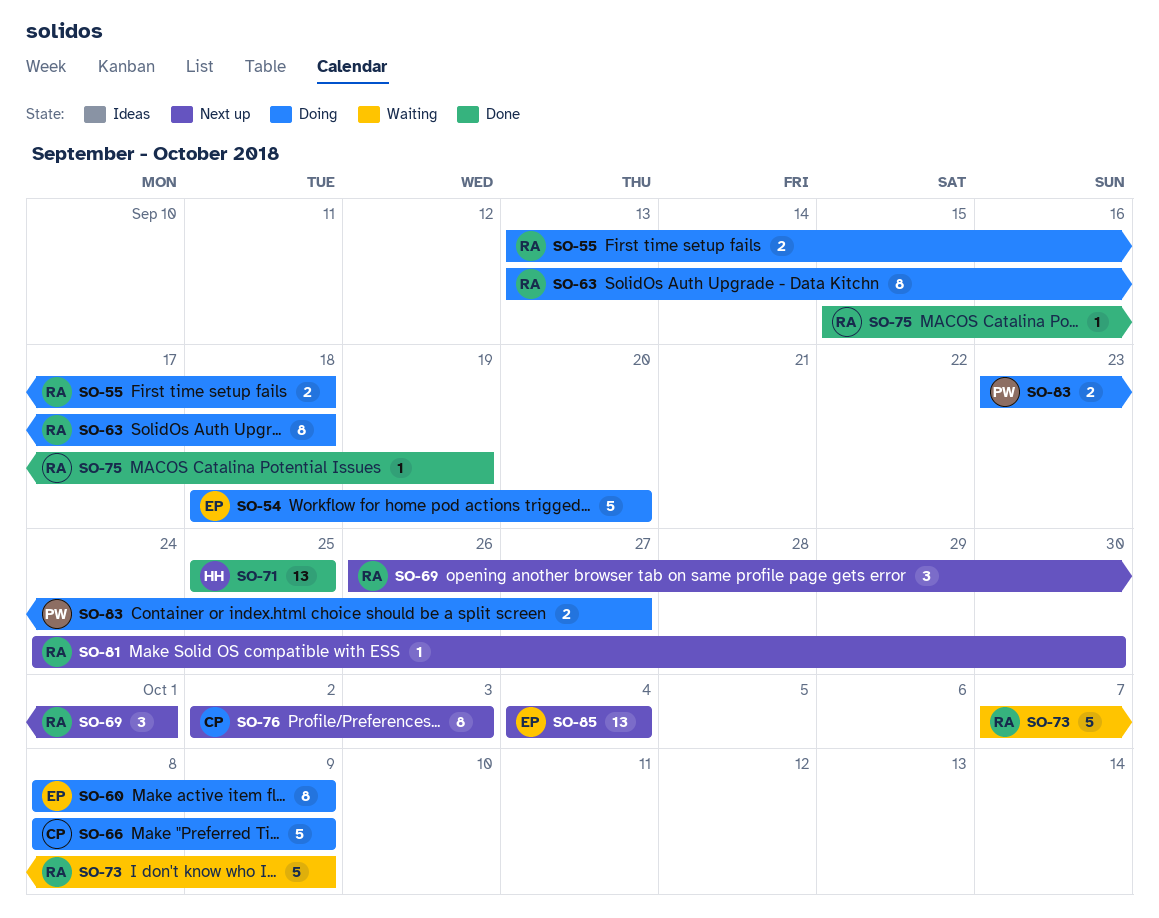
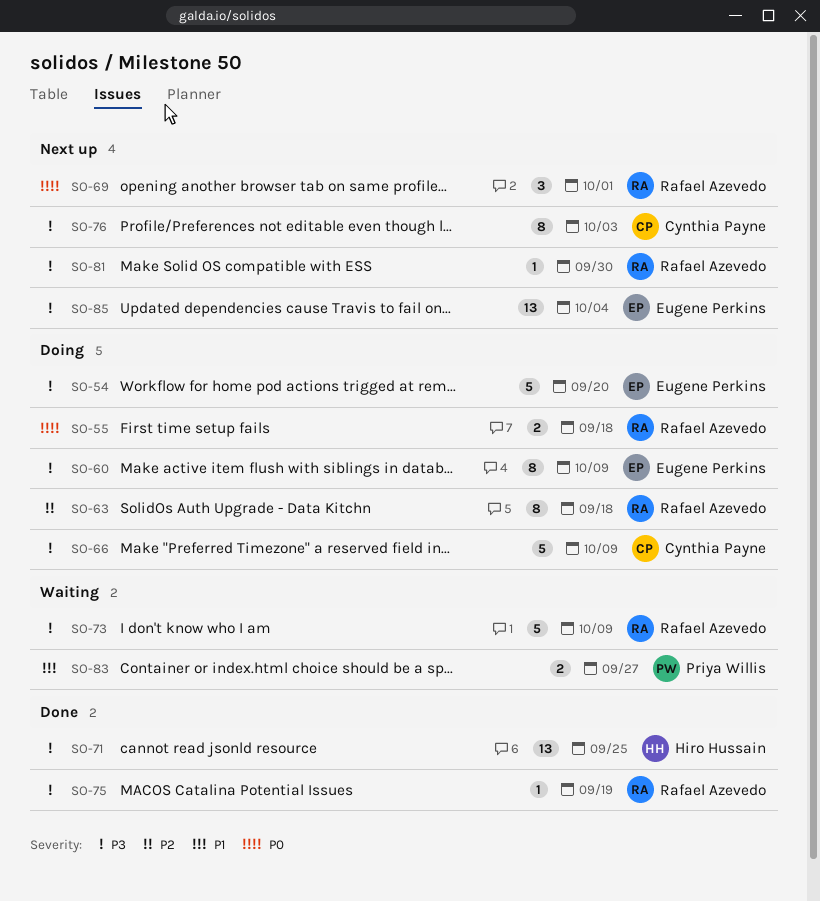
SO-83, status: Doing -> Waiting

